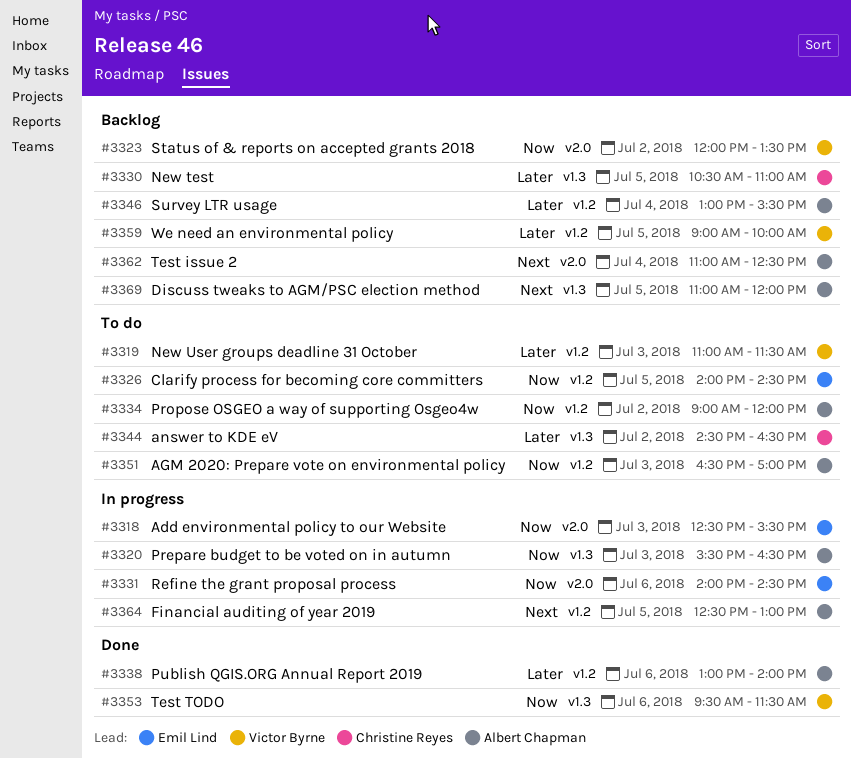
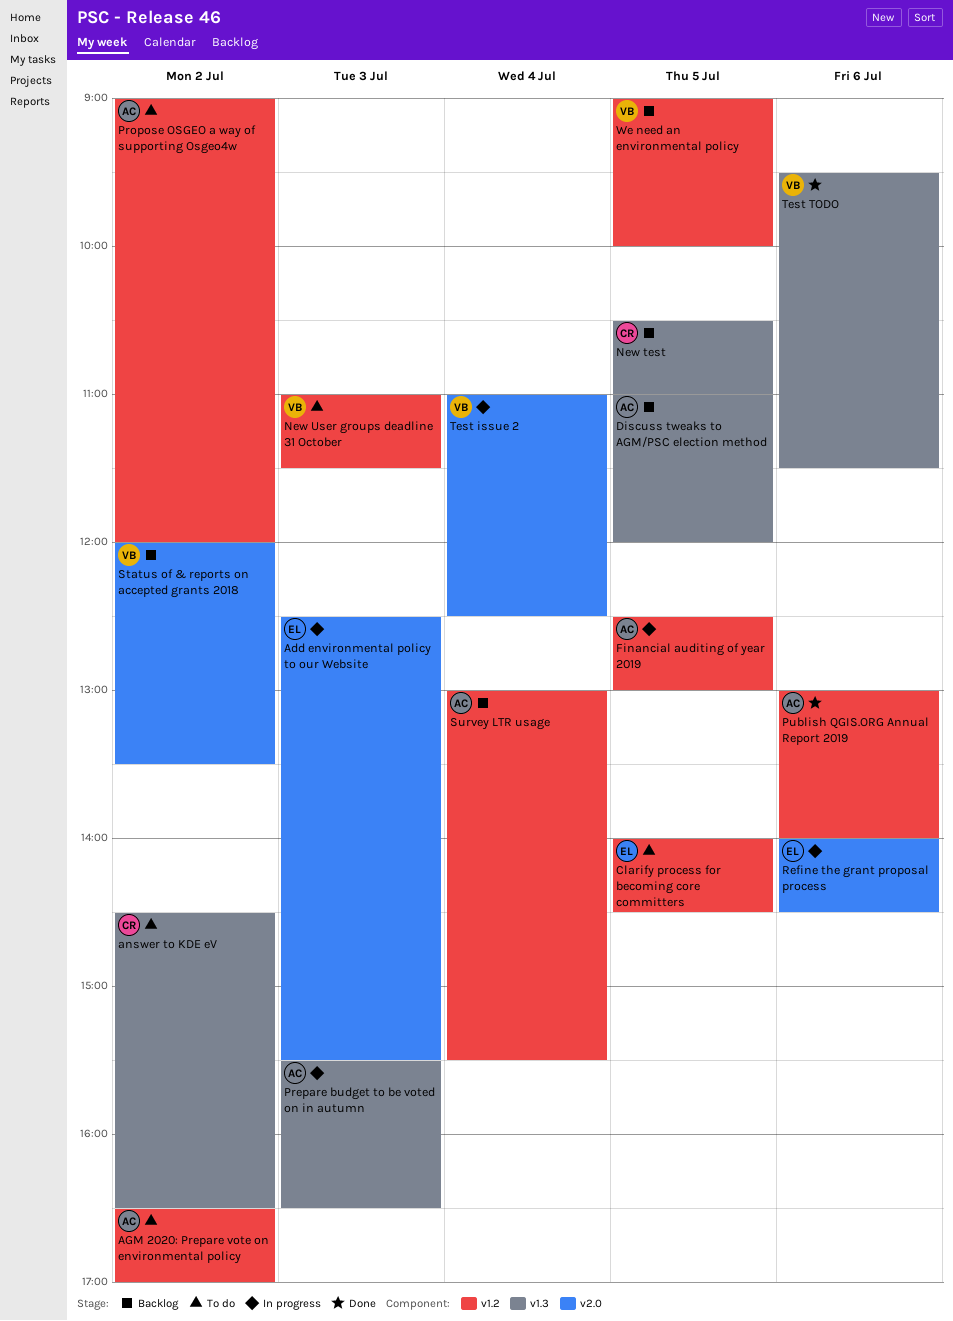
AGM 2020: Prepare vote on environmental policy, day: Jul 3 -> Jul 2
Test issue 2, status: Backlog -> In progress
Test issue 2, owner: Albert Chapman -> Victor Byrne

